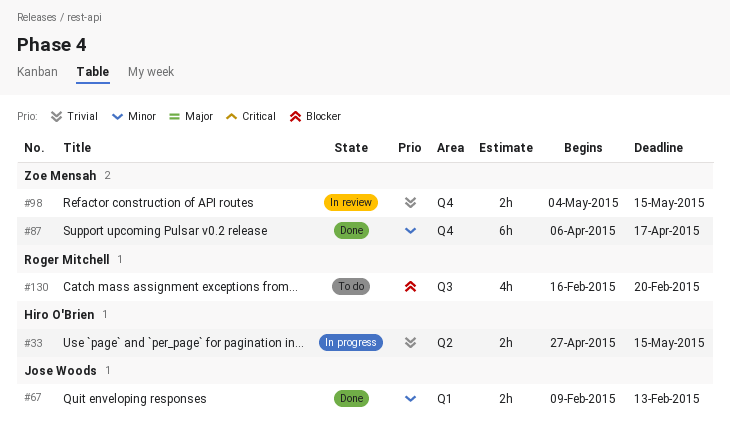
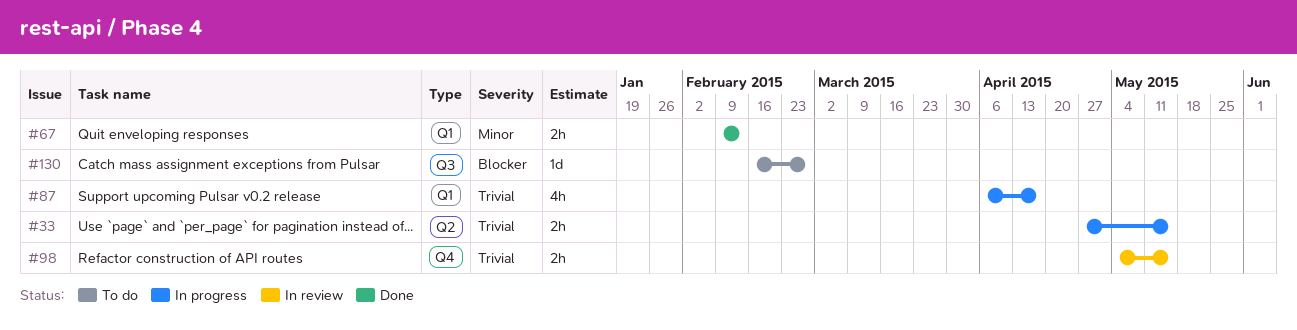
#87, status: Done -> In progress
#87, priority: Minor -> Trivial
#87, label: Q4 -> Q1
#87, estimate: 6h -> 4h
#130, estimate: 4h -> 1d
#130, due: Feb 20 -> Feb 27

